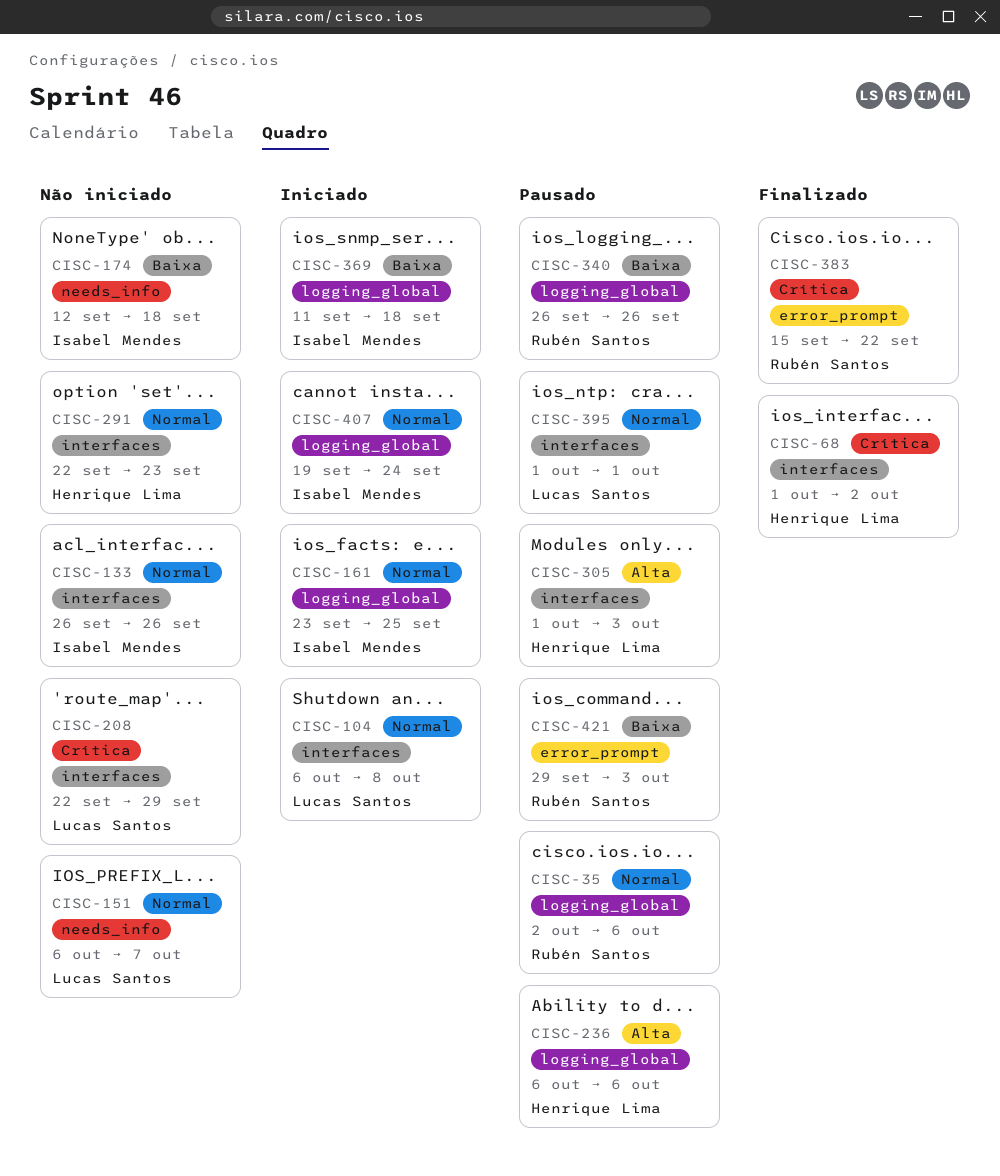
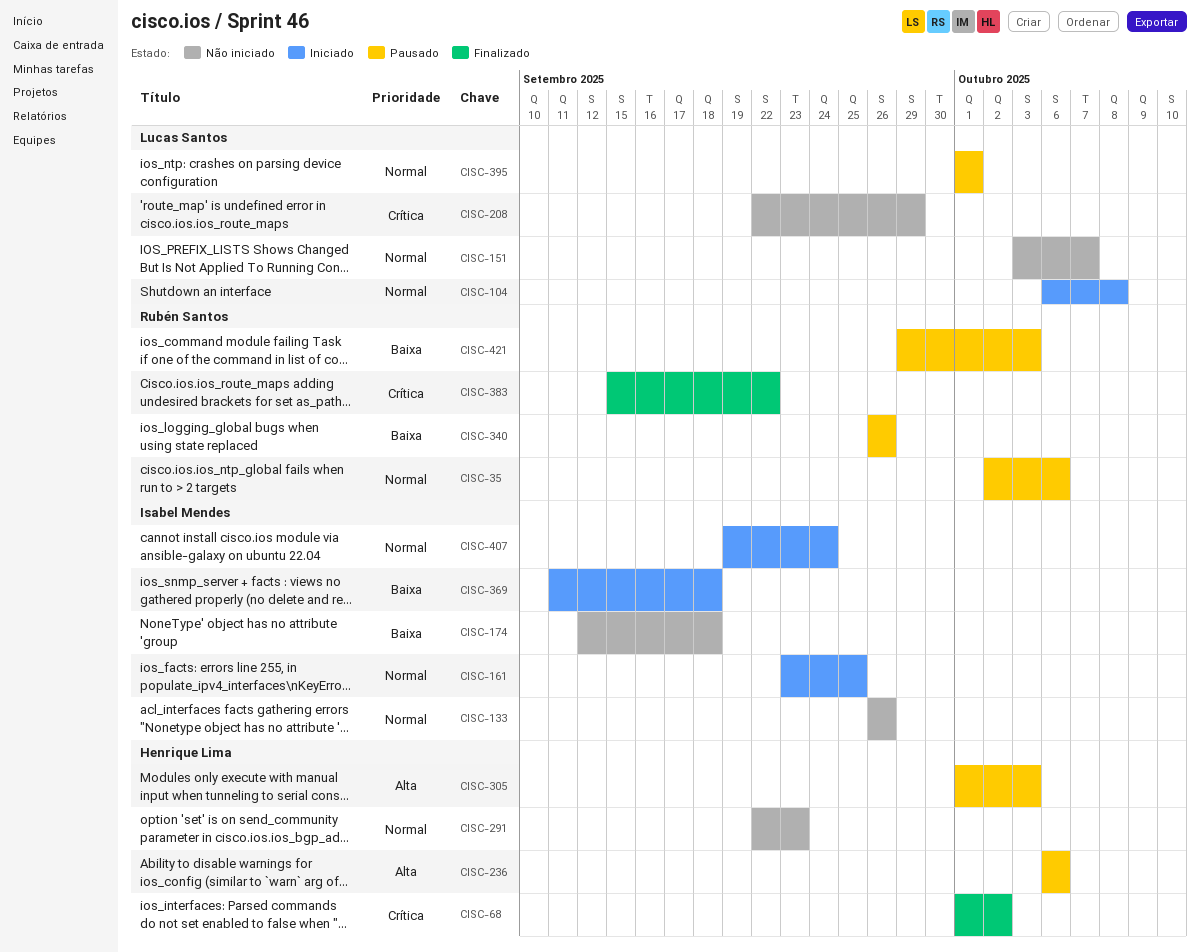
CISC-151, start: Oct 6 -> Oct 3

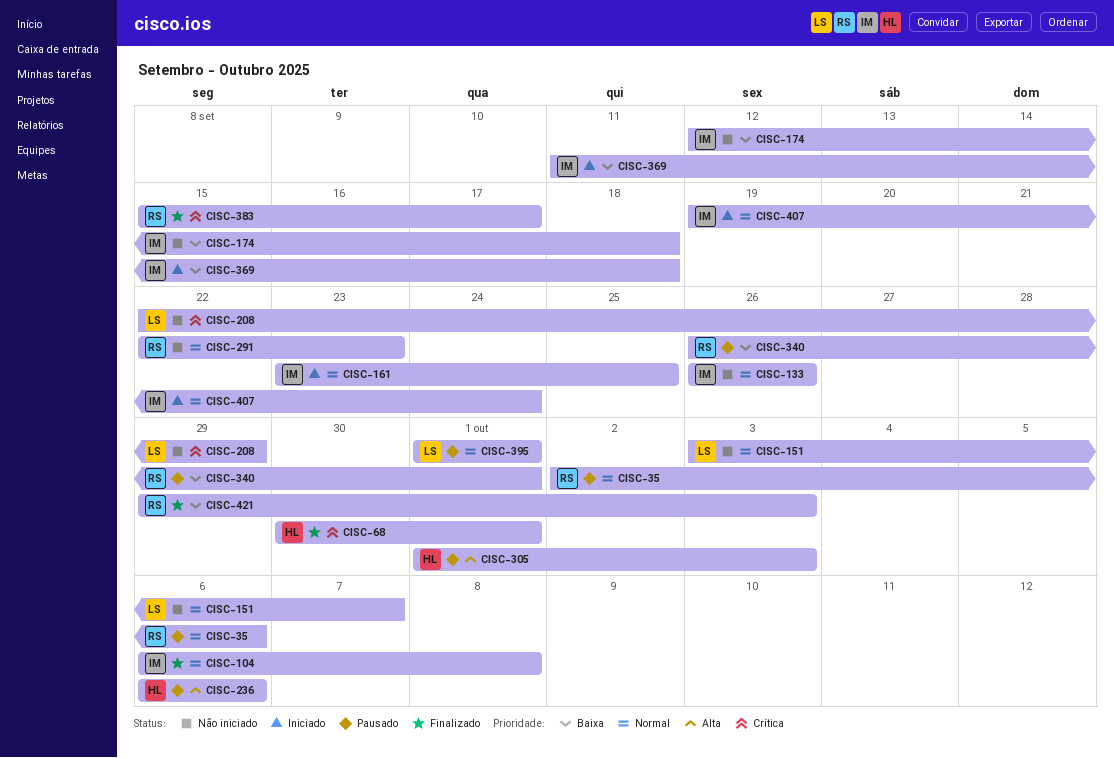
CISC-68, start: Oct 1 -> Sep 30
CISC-68, due: Oct 2 -> Oct 1
CISC-104, status: Iniciado -> Finalizado
CISC-104, owner: Lucas Santos -> Isabel Mendes
CISC-291, owner: Henrique Lima -> Rubén Santos
CISC-340, due: Sep 26 -> Oct 1
CISC-383, due: Sep 22 -> Sep 17
CISC-421, status: Pausado -> Finalizado

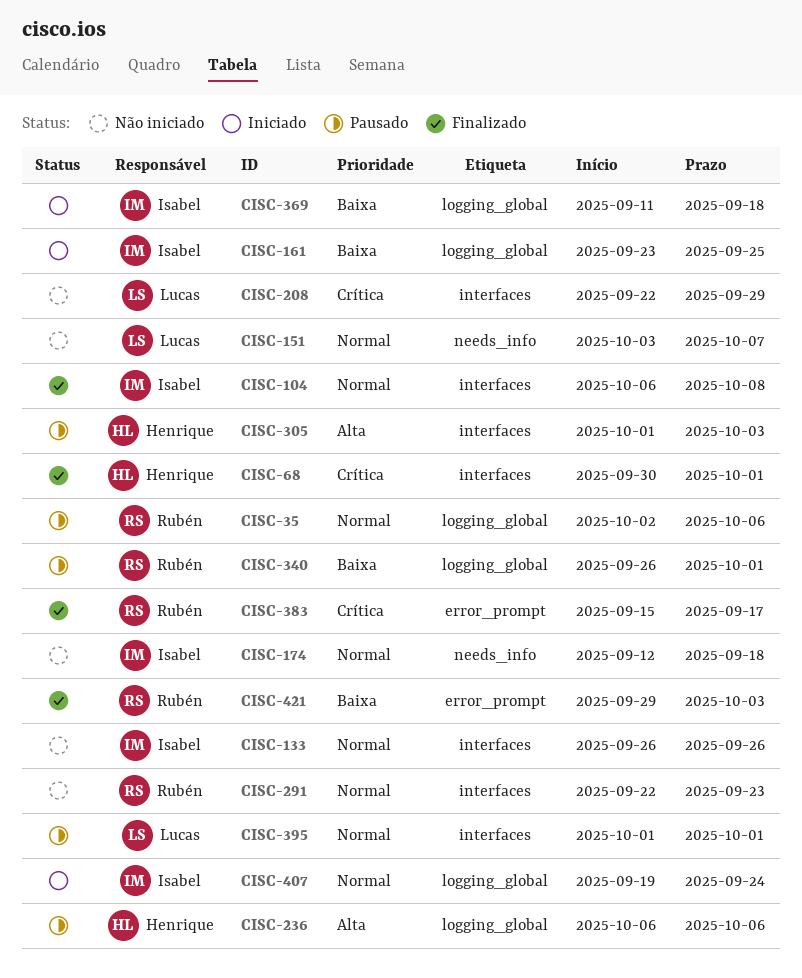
CISC-161, priority: Normal -> Baixa
CISC-174, priority: Baixa -> Normal

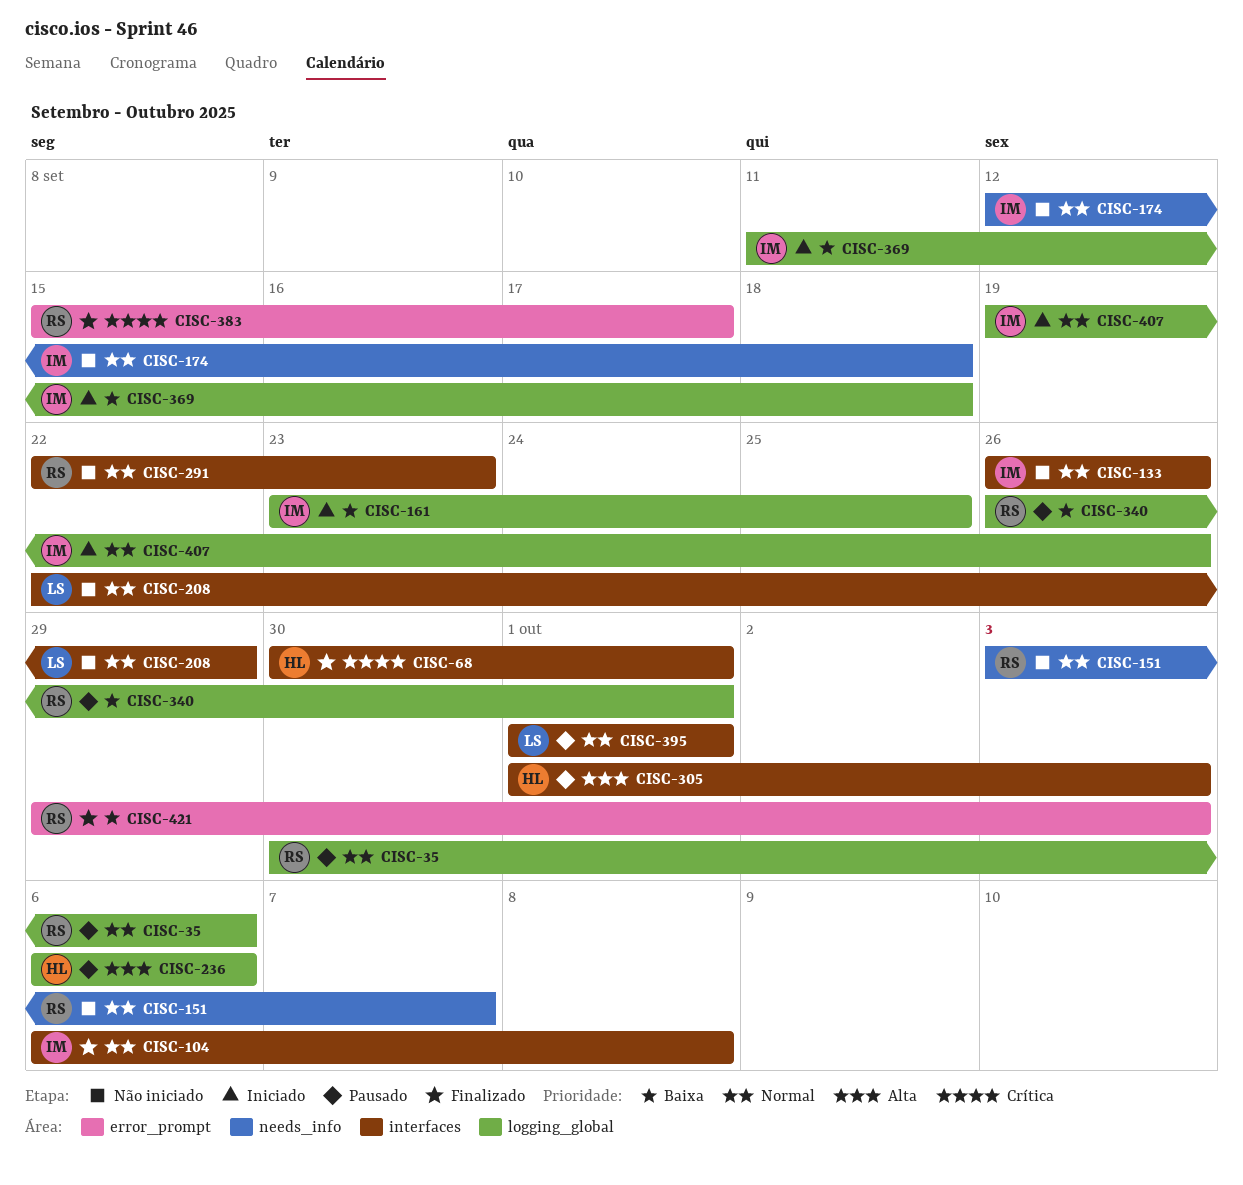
CISC-35, start: Oct 2 -> Sep 30
CISC-151, owner: Lucas -> Rubén
CISC-208, priority: Crítica -> Normal
CISC-407, due: Sep 24 -> Sep 26

